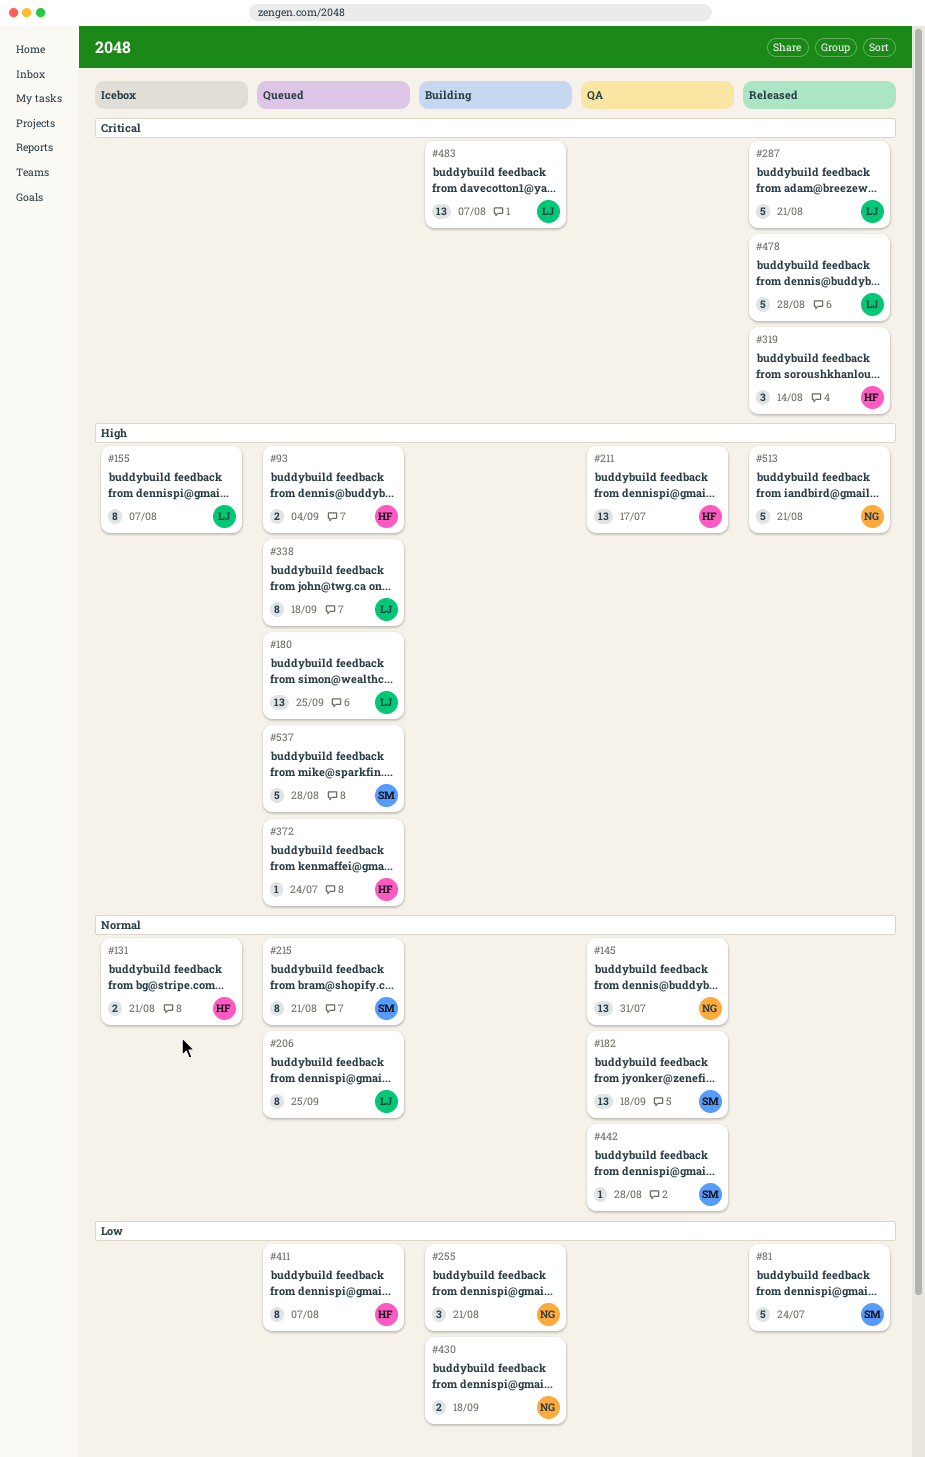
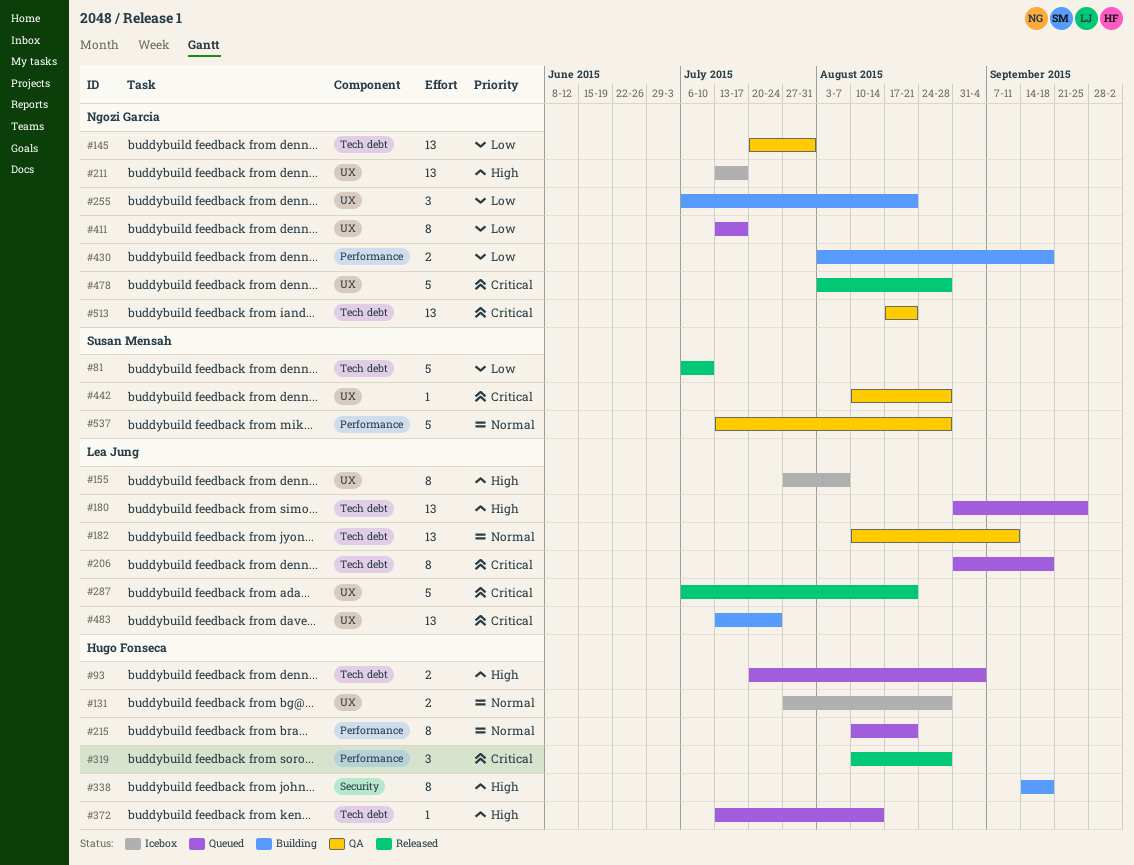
#81, due: Jul 24 -> Jul 10
#131, due: Aug 21 -> Aug 28
#145, priority: Normal -> Low
#182, owner: Susan Mensah -> Lea Jung
#182, due: Sep 18 -> Sep 11
#206, priority: Normal -> Critical
#206, due: Sep 25 -> Sep 18
#211, status: QA -> Icebox
#211, owner: Hugo Fonseca -> Ngozi Garcia
#215, owner: Susan Mensah -> Hugo Fonseca
#319, due: Aug 14 -> Aug 28
#338, status: Queued -> Building
#338, owner: Lea Jung -> Hugo Fonseca
#372, due: Jul 24 -> Aug 14
#411, owner: Hugo Fonseca -> Ngozi Garcia
#411, due: Aug 7 -> Jul 17
#442, priority: Normal -> Critical
#478, owner: Lea Jung -> Ngozi Garcia
#483, due: Aug 7 -> Jul 24
#513, status: Released -> QA
#513, priority: High -> Critical
#513, estimate: 5 -> 13
#537, status: Queued -> QA
#537, priority: High -> Normal

